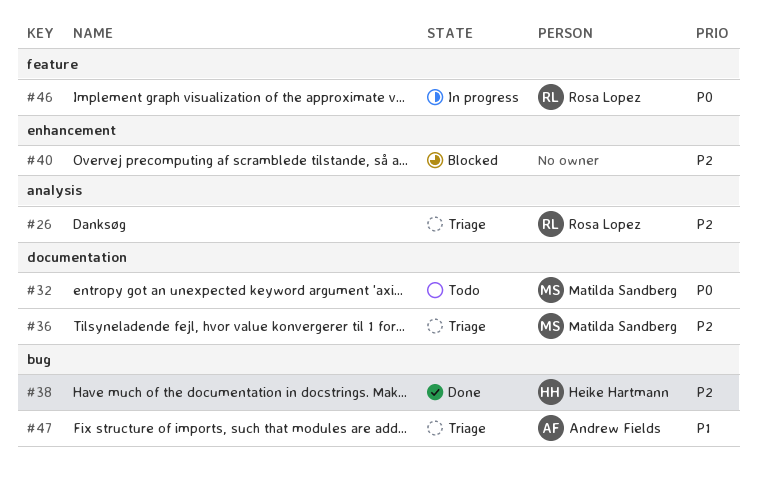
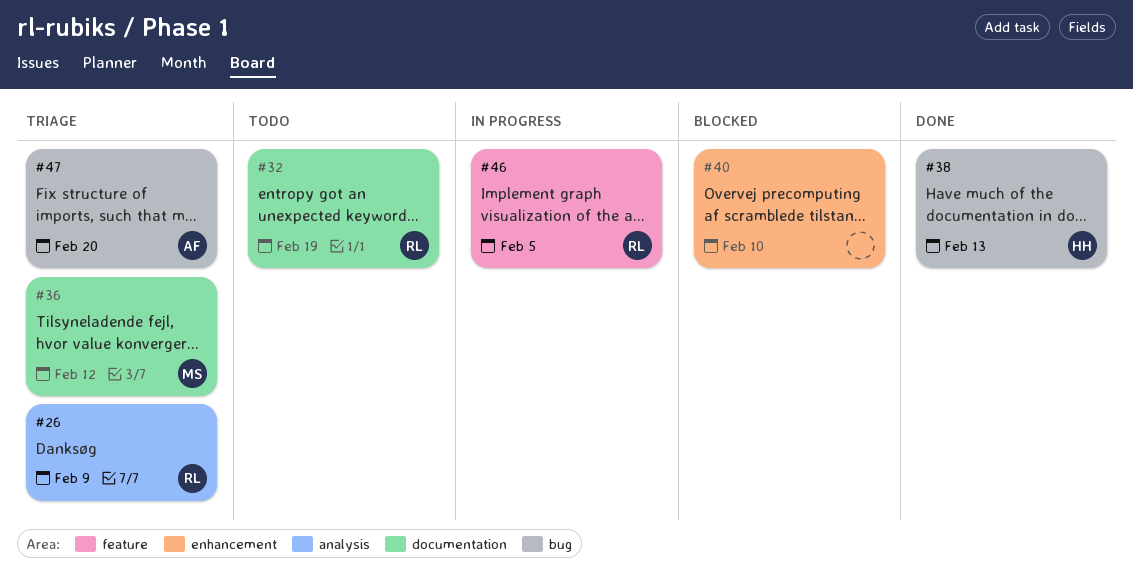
#32, owner: Matilda Sandberg -> Rosa Lopez

